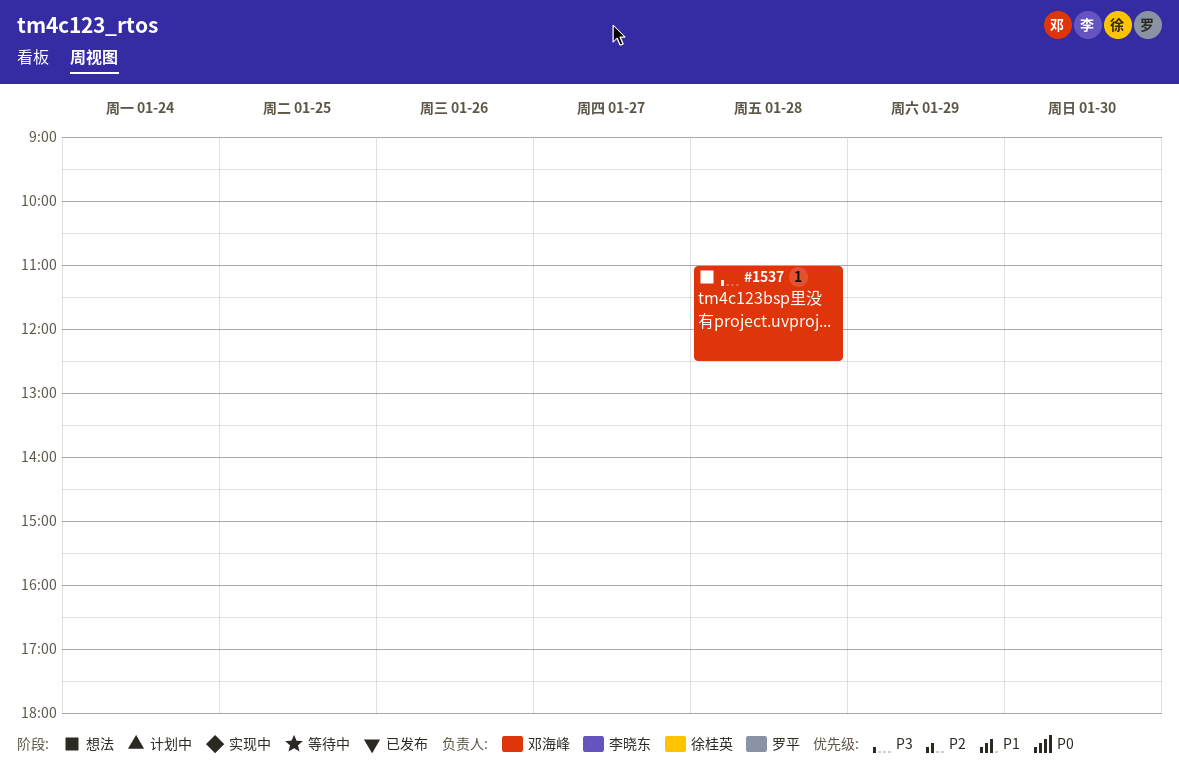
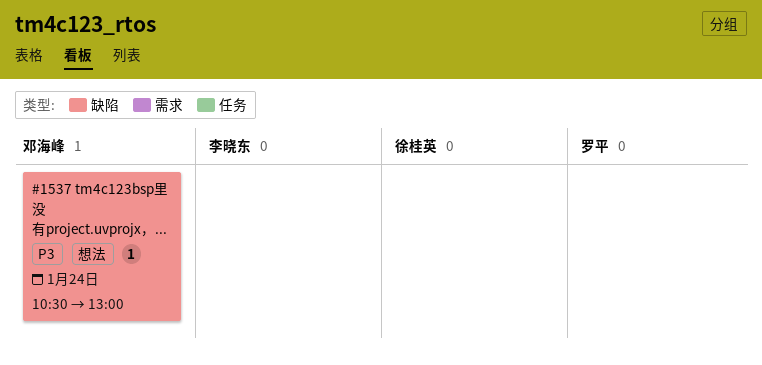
#1537, day: Jan 28 -> Jan 24
#1537, begins: 11:00 -> 10:30
#1537, ends: 12:30 -> 13:00

